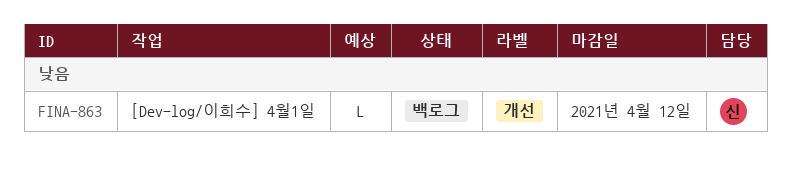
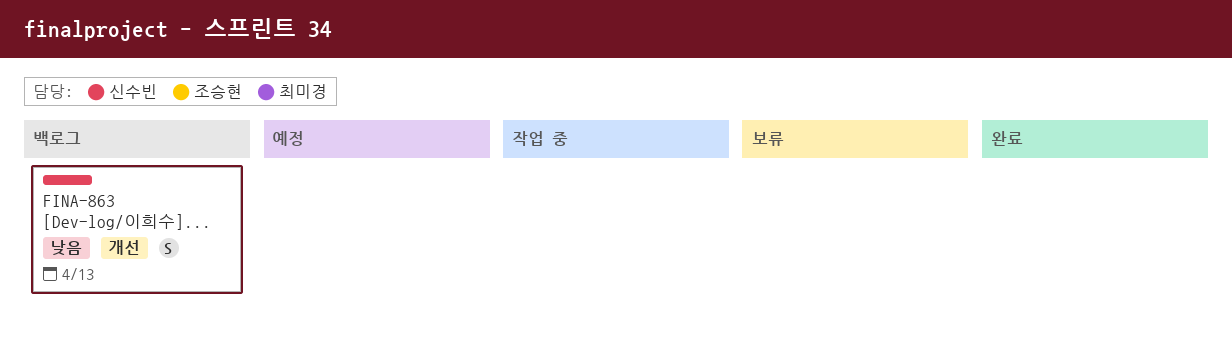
FINA-863, estimate: L -> S
FINA-863, due: Apr 12 -> Apr 13

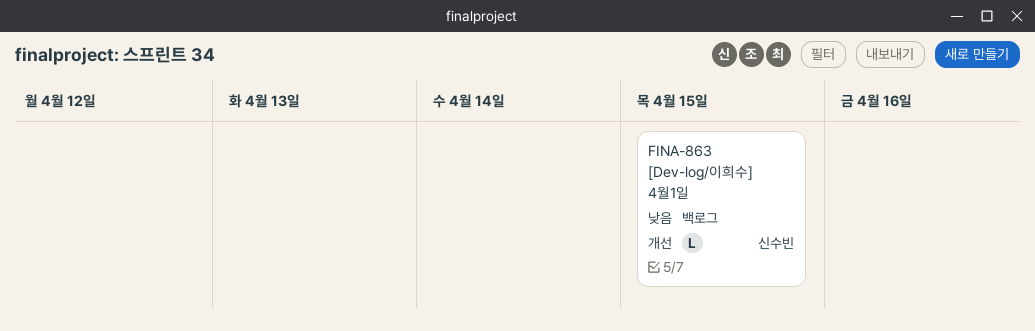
FINA-863, estimate: S -> L
FINA-863, due: Apr 13 -> Apr 15

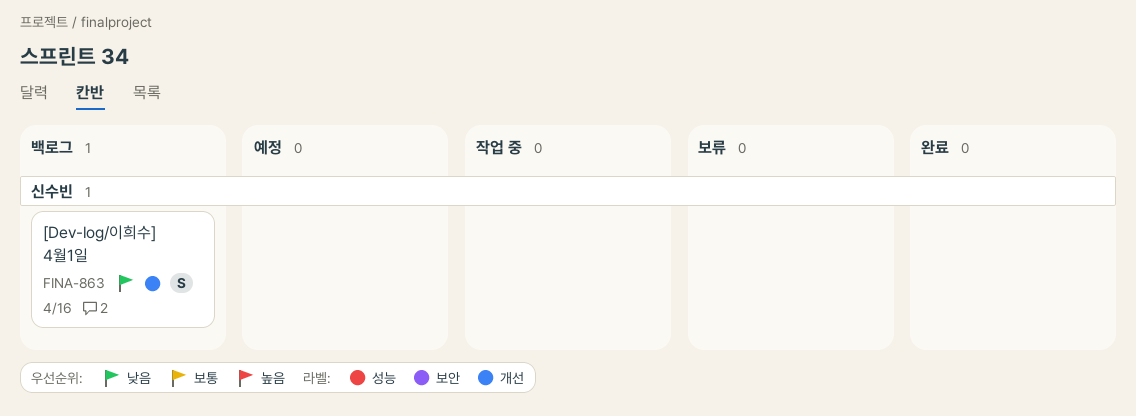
FINA-863, estimate: L -> S
FINA-863, due: Apr 15 -> Apr 16

